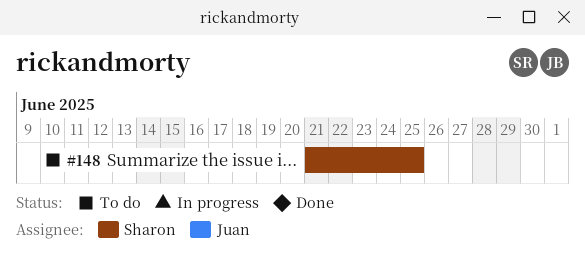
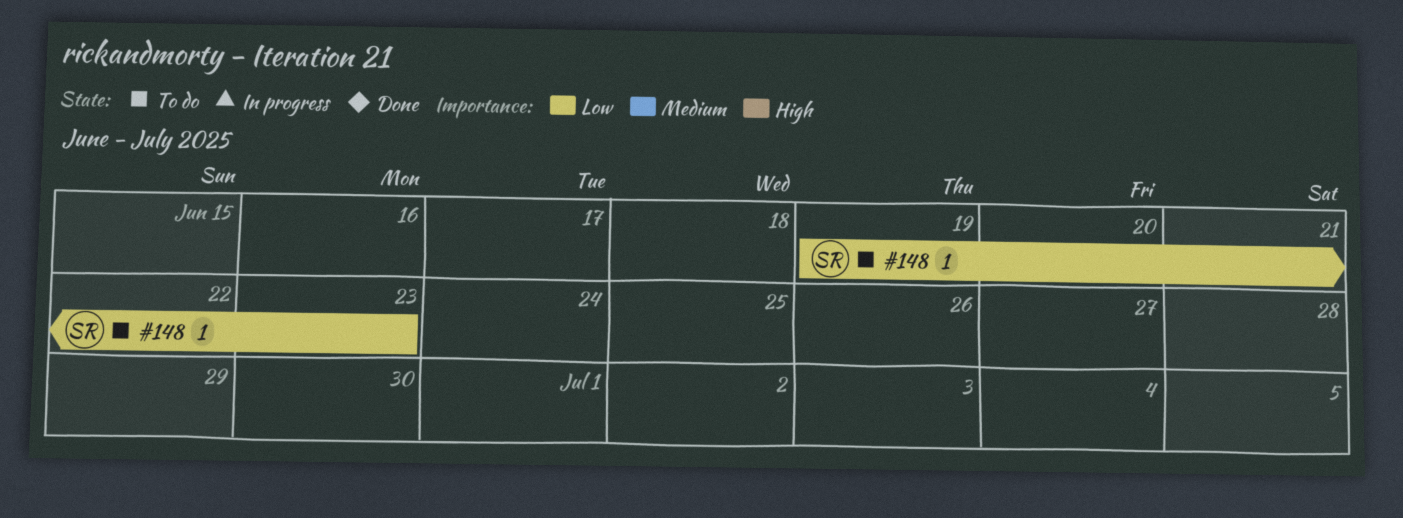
#148, start: Jun 21 -> Jun 19
#148, due: Jun 25 -> Jun 23

